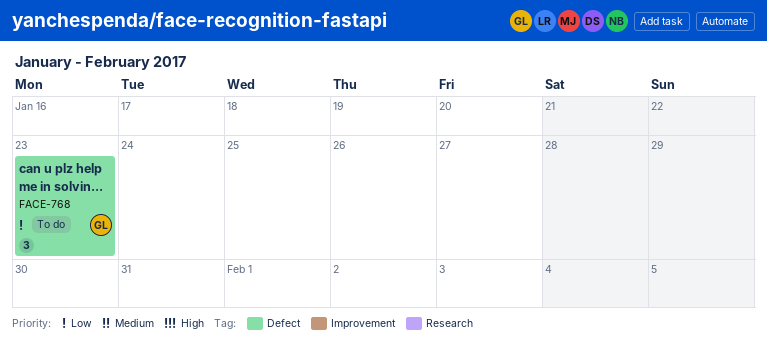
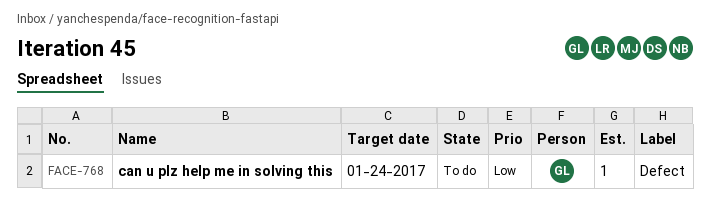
FACE-768, estimate: 3 -> 1
FACE-768, due: Jan 23 -> Jan 24

